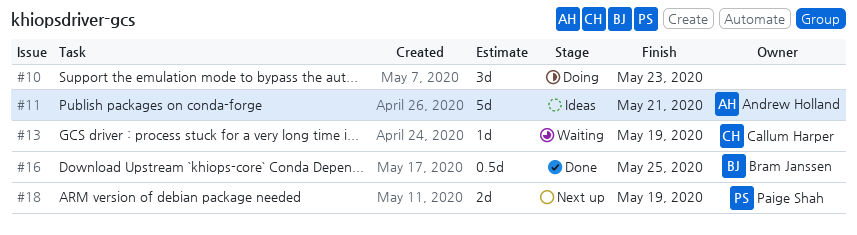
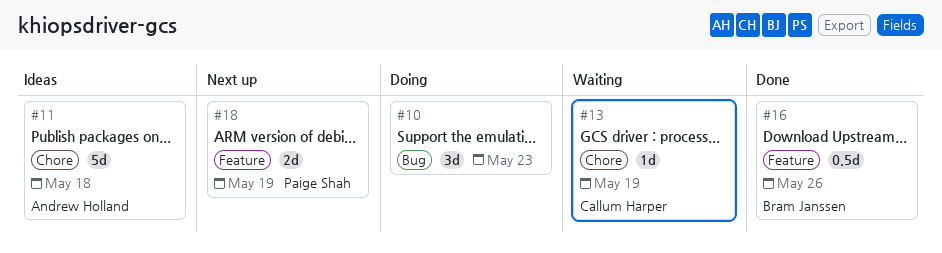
#11, due: May 21 -> May 18
#16, due: May 25 -> May 26

